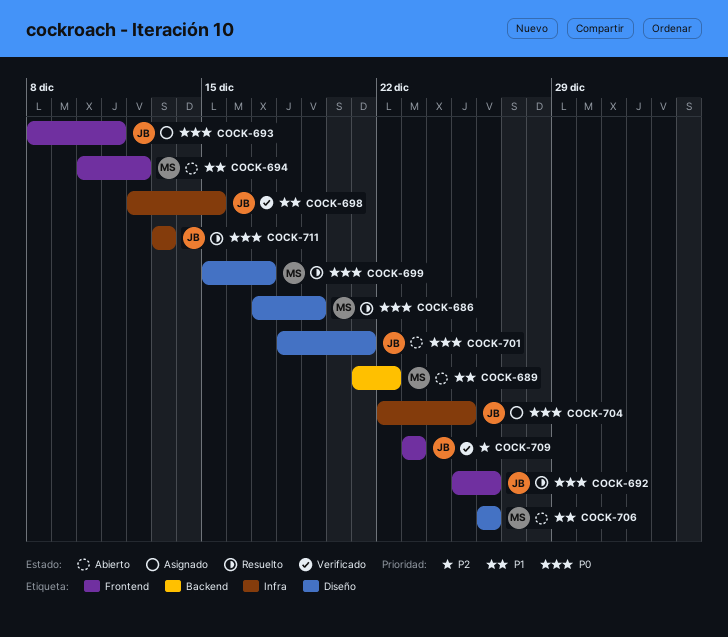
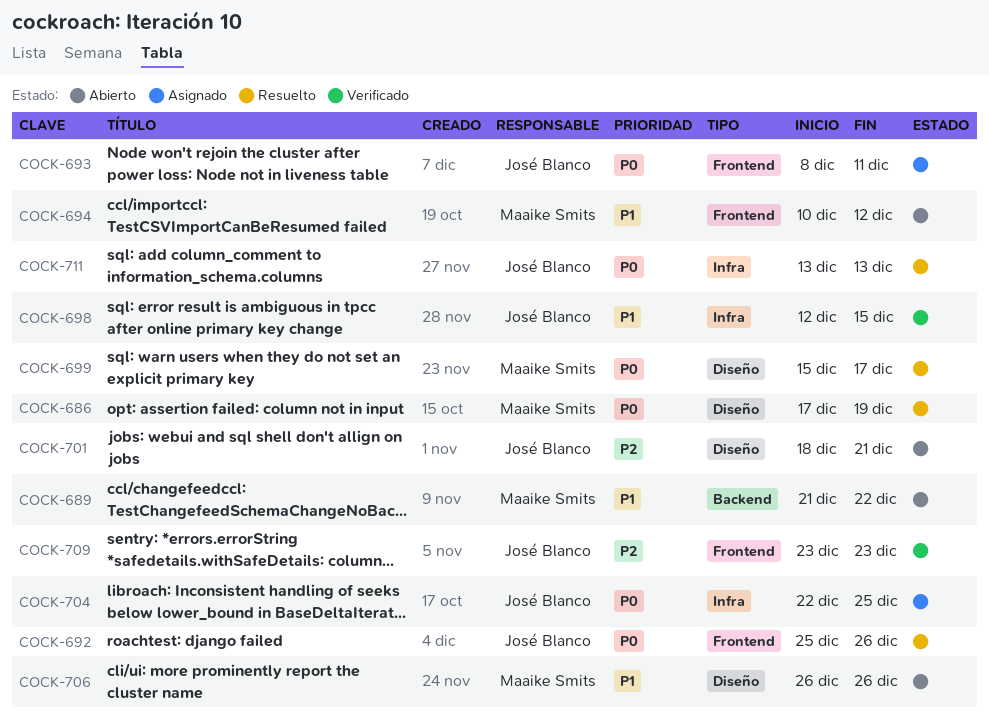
COCK-701, priority: P0 -> P2

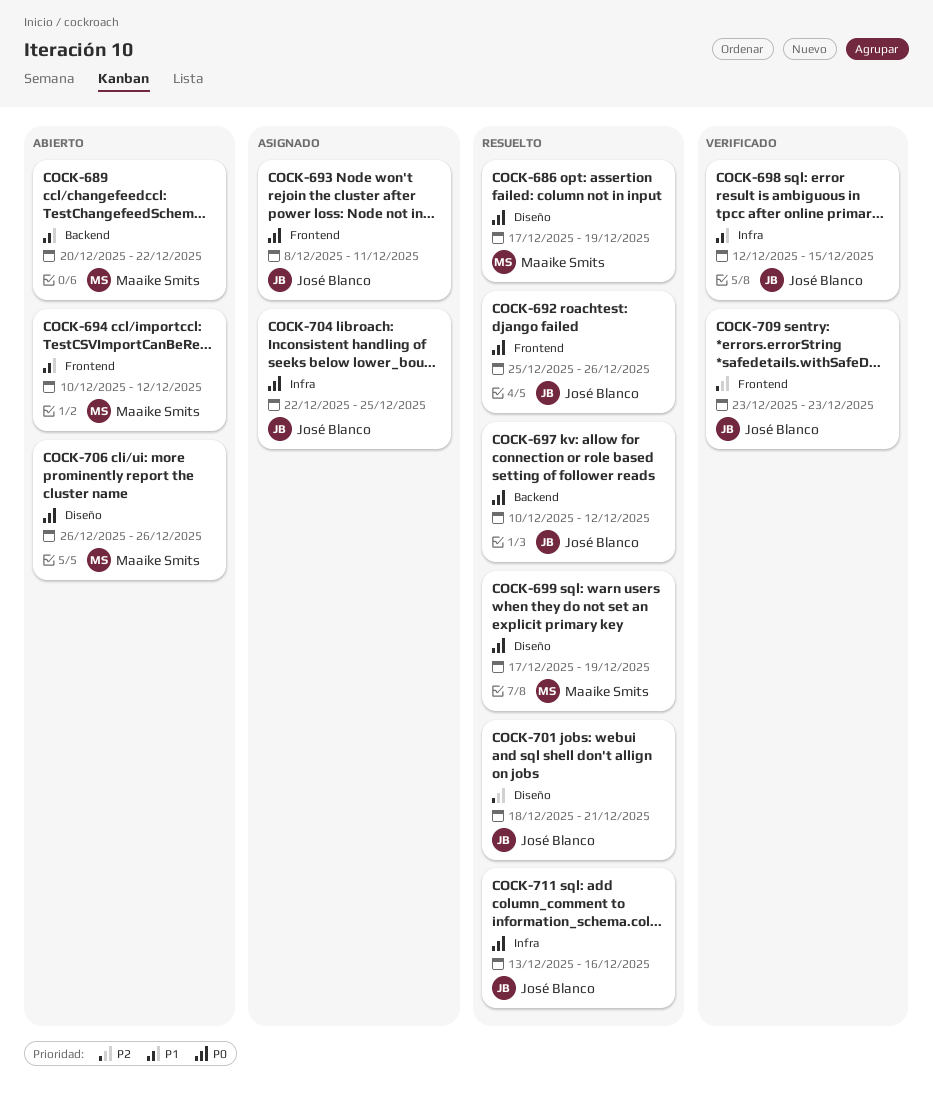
COCK-689, start: Dec 21 -> Dec 20
COCK-697: none -> present
COCK-699, start: Dec 15 -> Dec 17
COCK-699, due: Dec 17 -> Dec 19
COCK-701, status: Abierto -> Resuelto
COCK-706, priority: P1 -> P0
COCK-711, due: Dec 13 -> Dec 16

